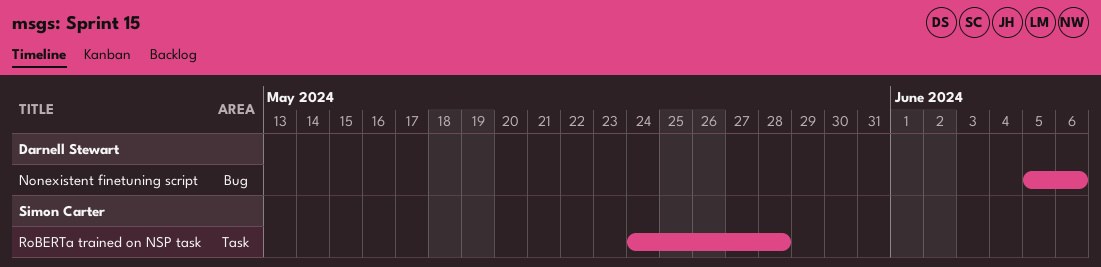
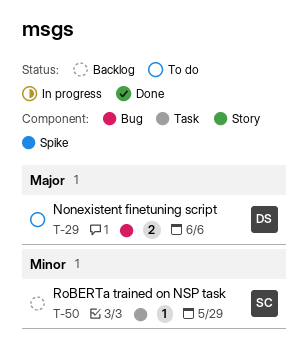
RoBERTa trained on NSP task, due: May 28 -> May 29

